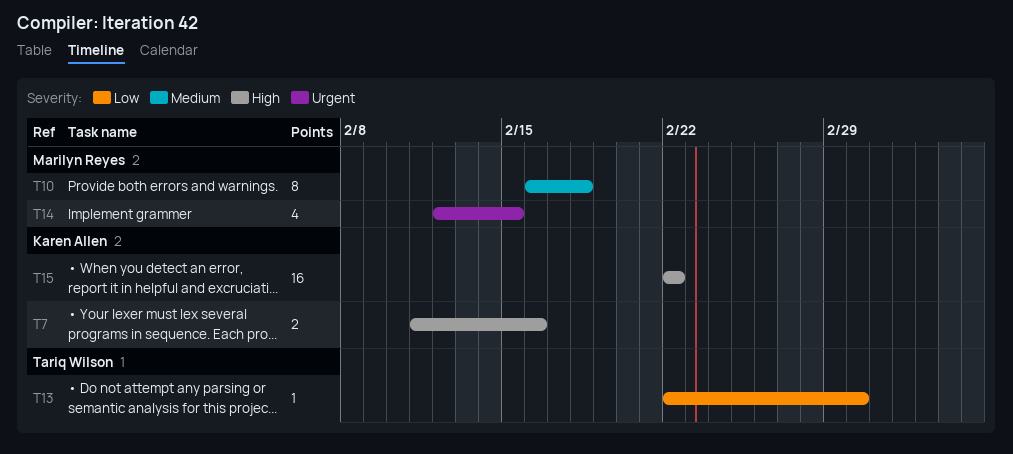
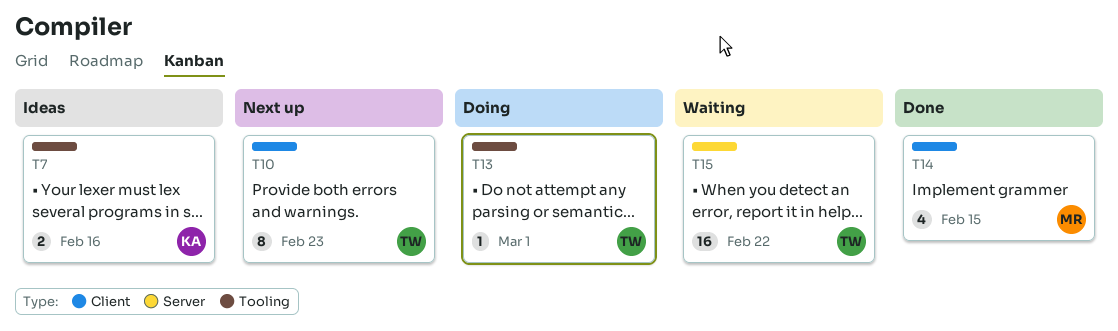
T10, owner: Marilyn Reyes -> Tariq Wilson
T10, due: Feb 18 -> Feb 23
T15, owner: Karen Allen -> Tariq Wilson

